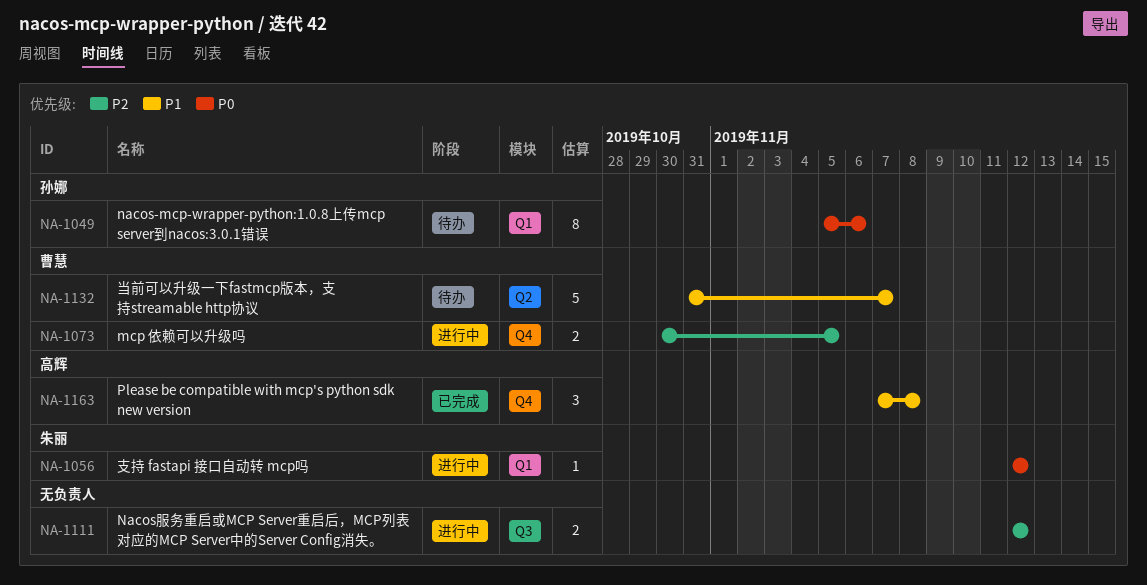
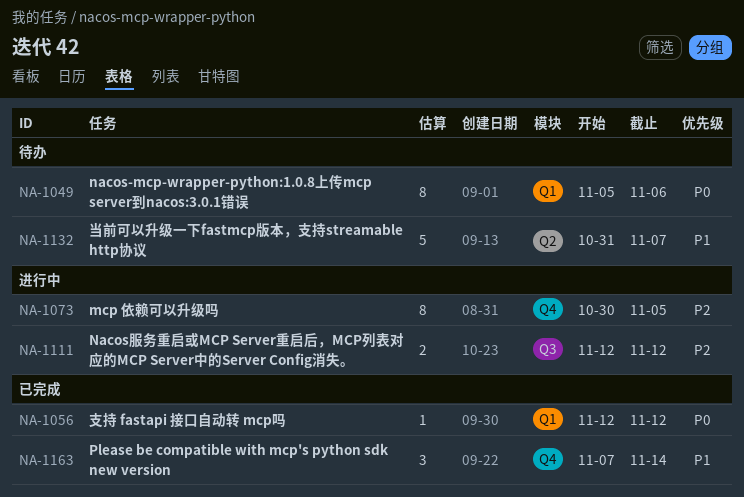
NA-1056, status: 进行中 -> 已完成
NA-1073, estimate: 2 -> 8
NA-1163, due: Nov 8 -> Nov 14

